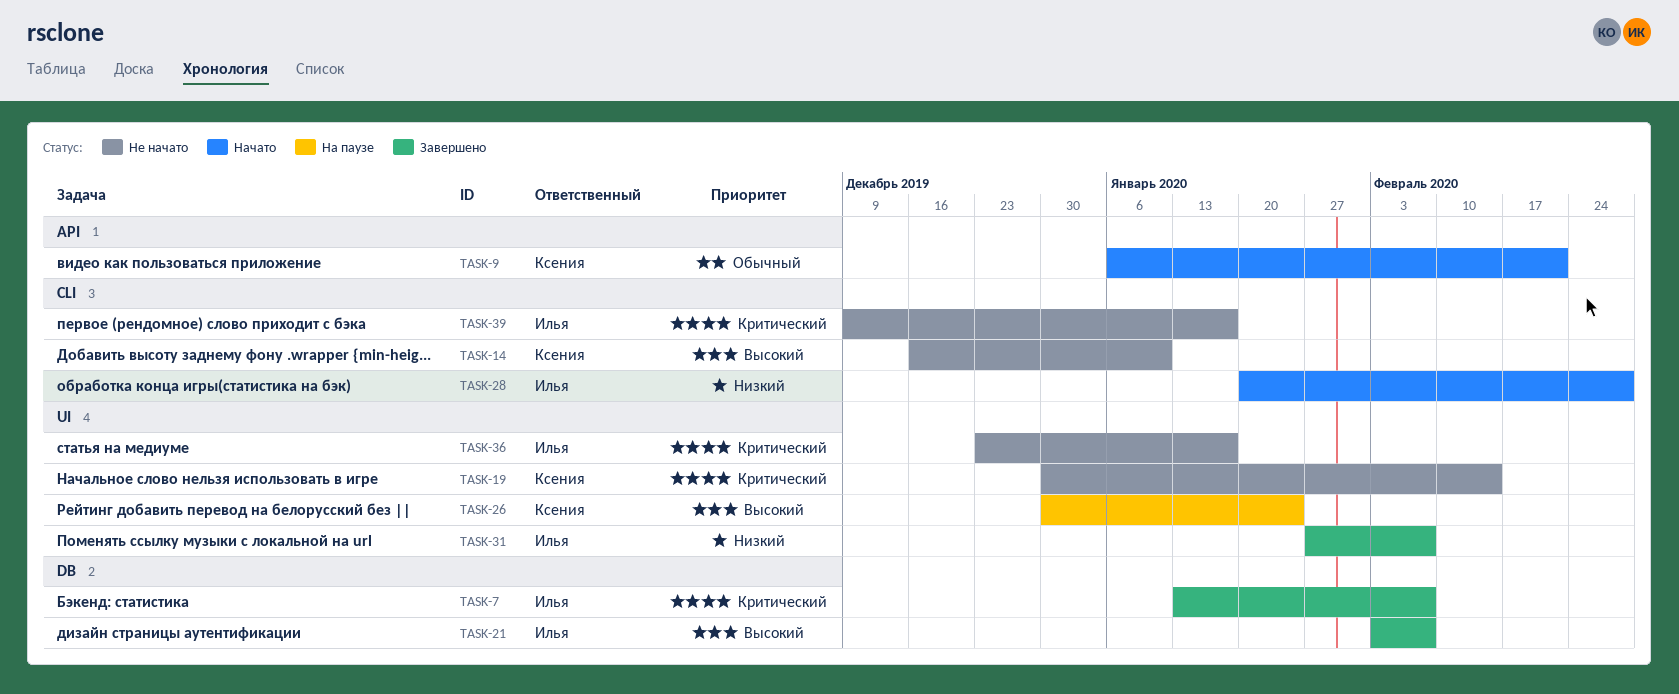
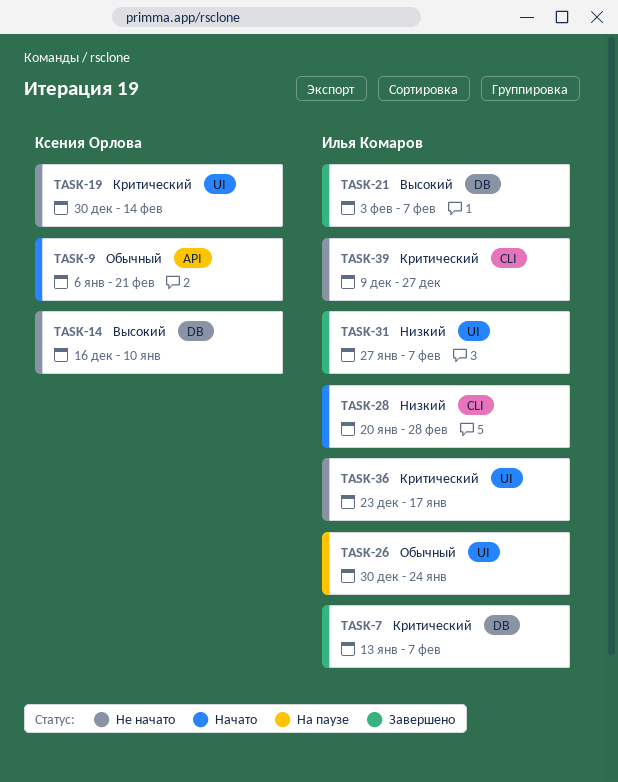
TASK-14, label: CLI -> DB
TASK-26, owner: Ксения Орлова -> Илья Комаров
TASK-26, priority: Высокий -> Обычный
TASK-39, due: Jan 17 -> Dec 27

